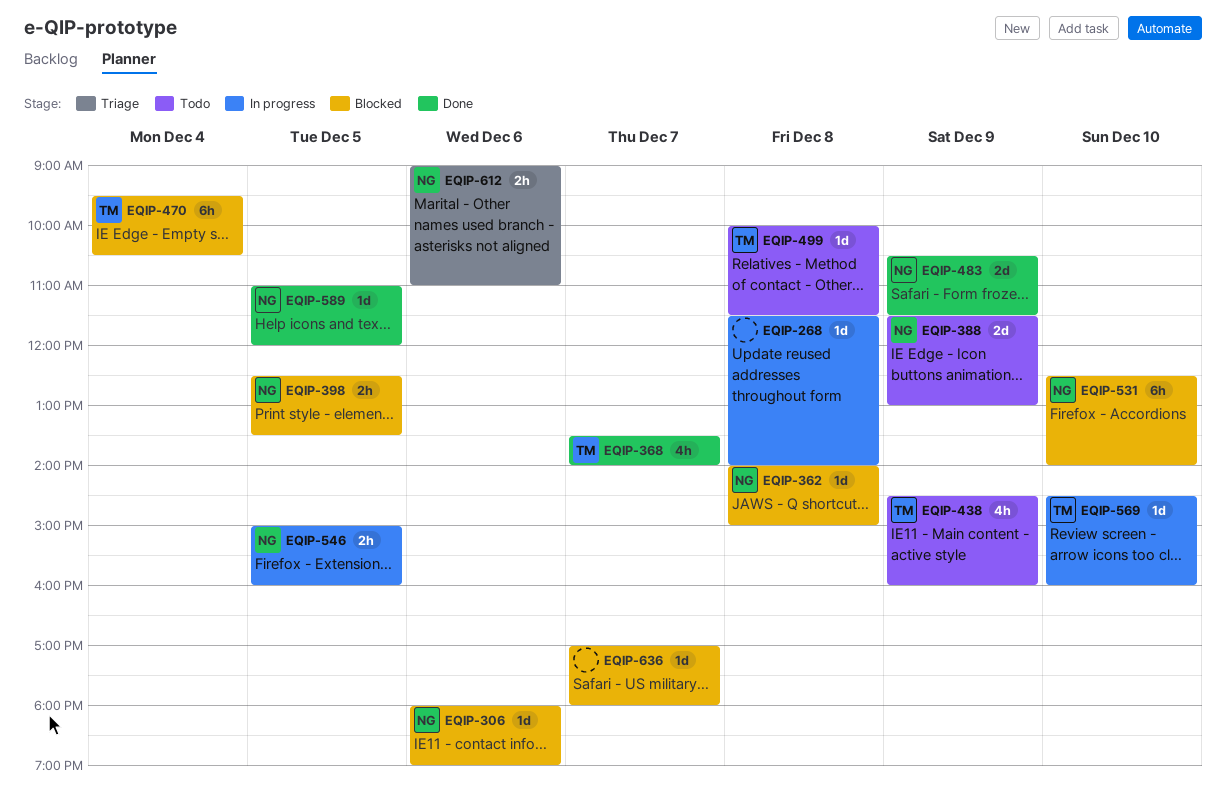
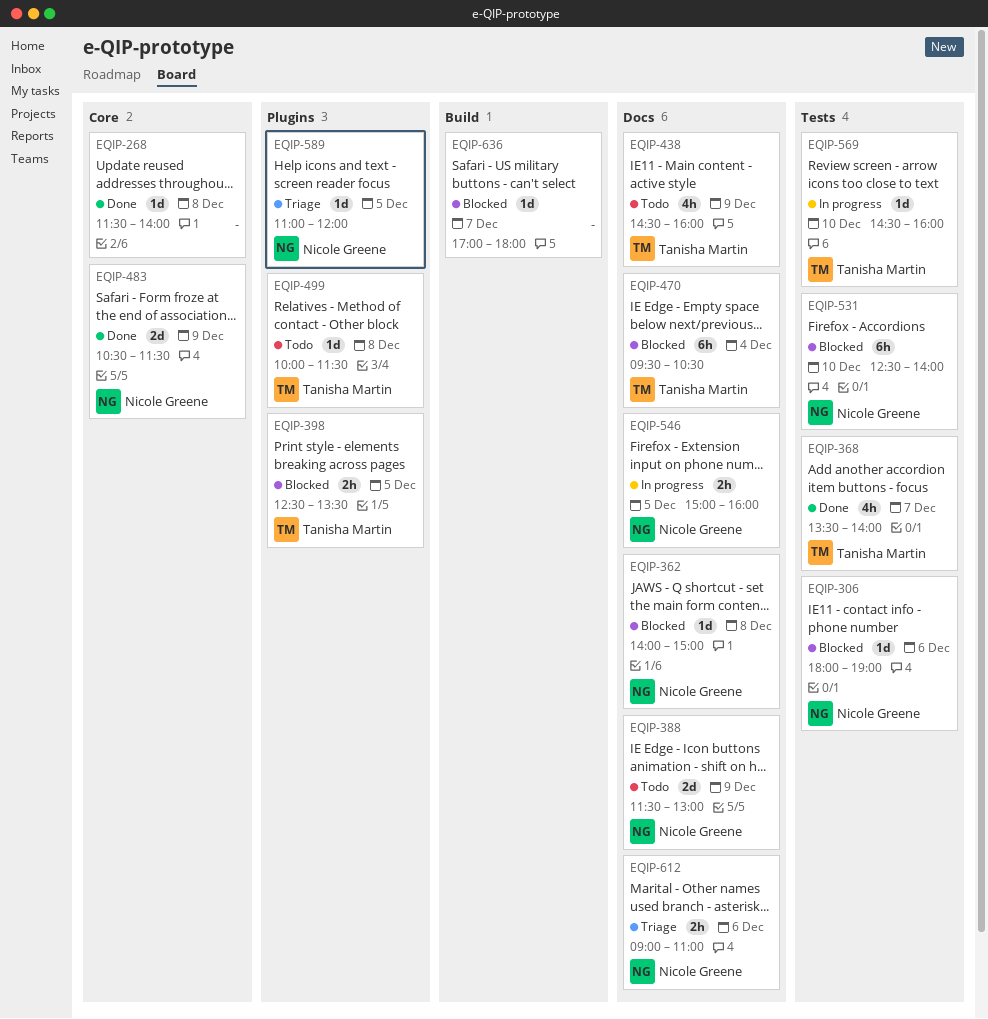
EQIP-268, status: In progress -> Done
EQIP-398, owner: Nicole Greene -> Tanisha Martin
EQIP-589, status: Done -> Triage

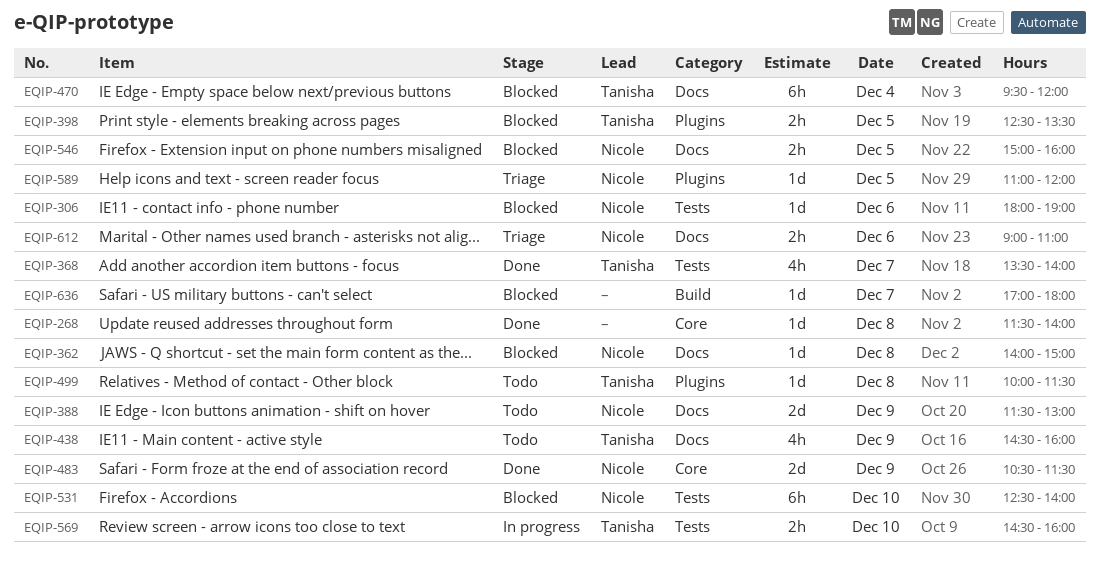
EQIP-470, ends: 10:30 -> 12:00
EQIP-546, status: In progress -> Blocked
EQIP-569, estimate: 1d -> 2h

